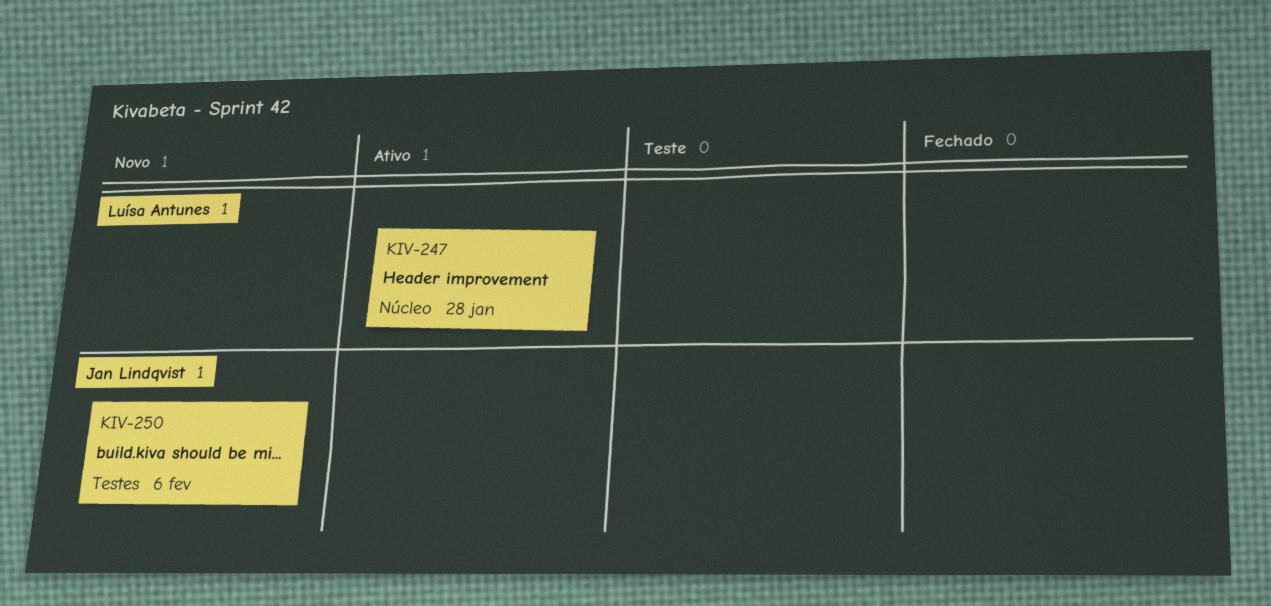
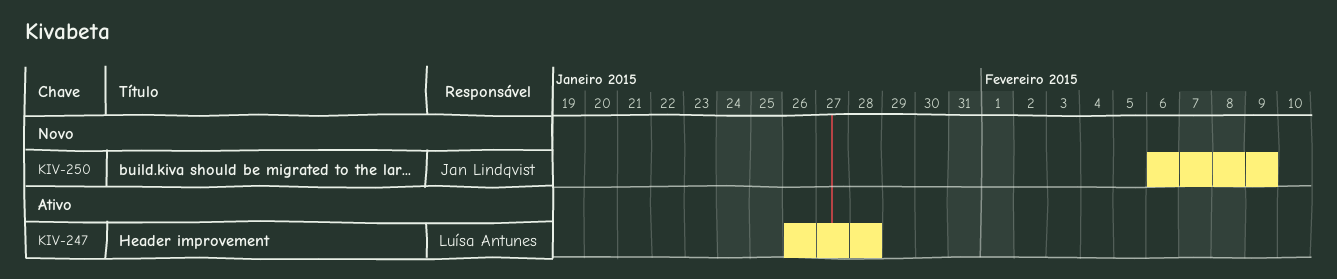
KIV-250, due: Feb 6 -> Feb 9

